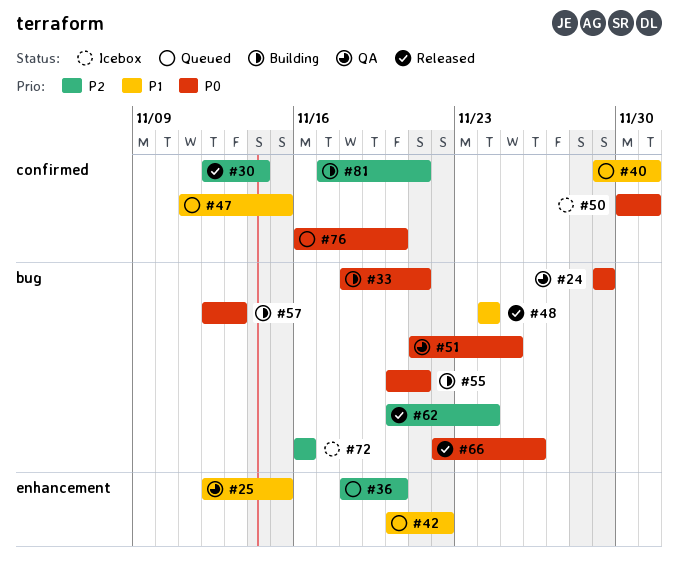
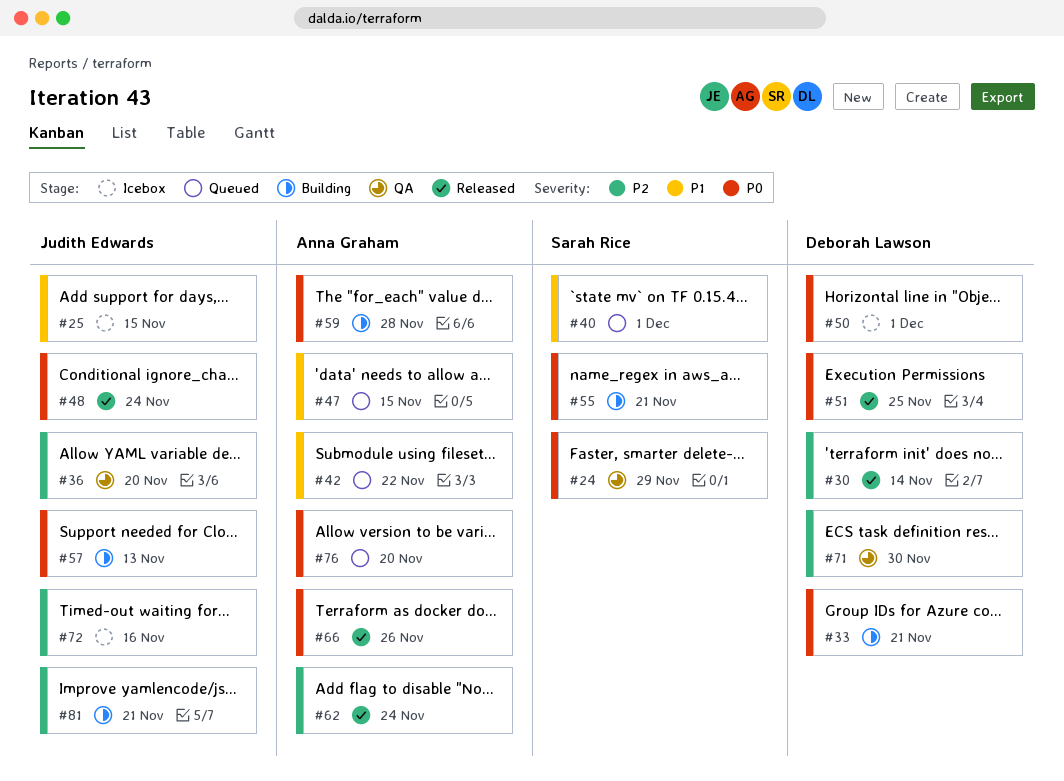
#25, status: QA -> Icebox
#36, status: Queued -> QA
#48, priority: P1 -> P0
#51, status: QA -> Released
#59: none -> present
#71: none -> present

